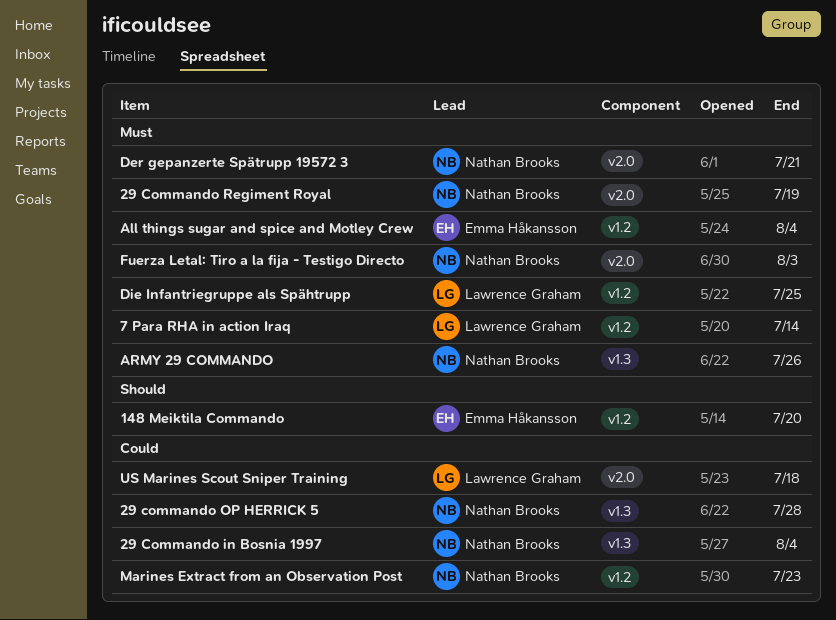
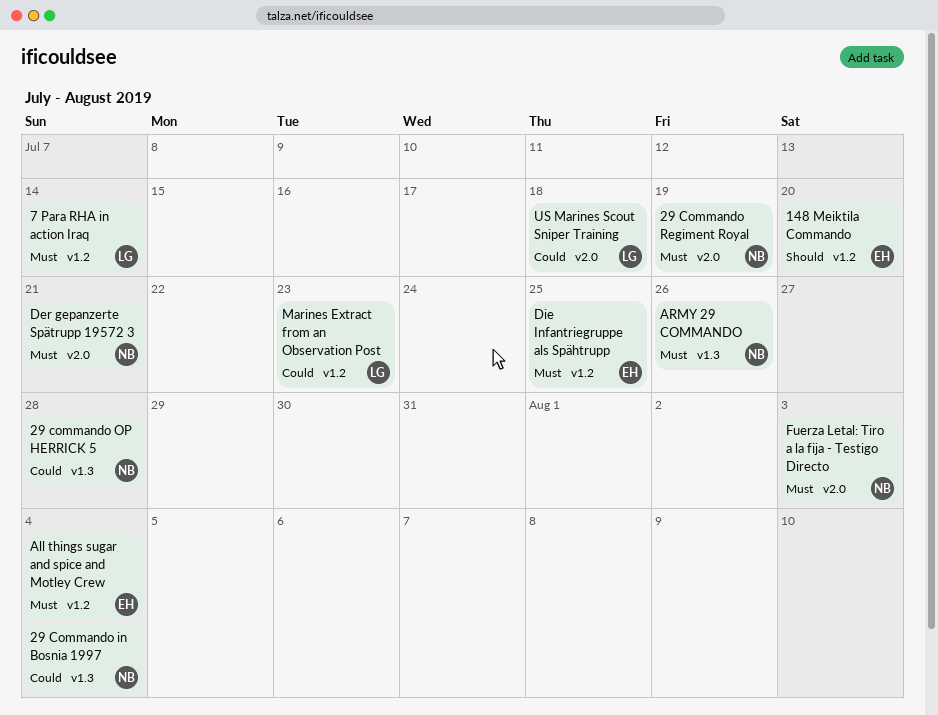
Die Infantriegruppe als Spähtrupp, owner: Lawrence Graham -> Emma Håkansson
Marines Extract from an Observation Post, owner: Nathan Brooks -> Lawrence Graham

